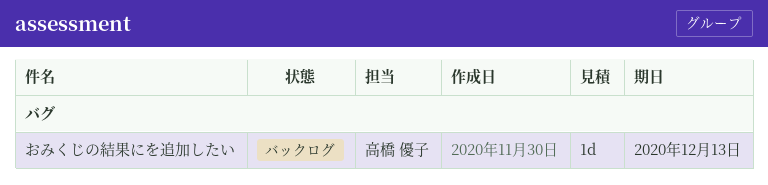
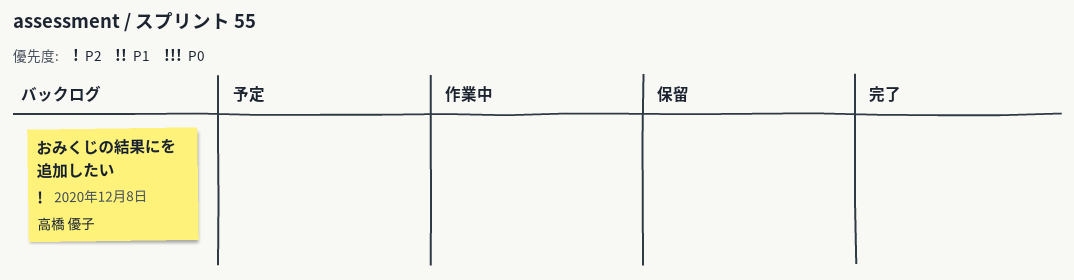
おみくじの結果にを追加したい, due: Dec 13 -> Dec 8

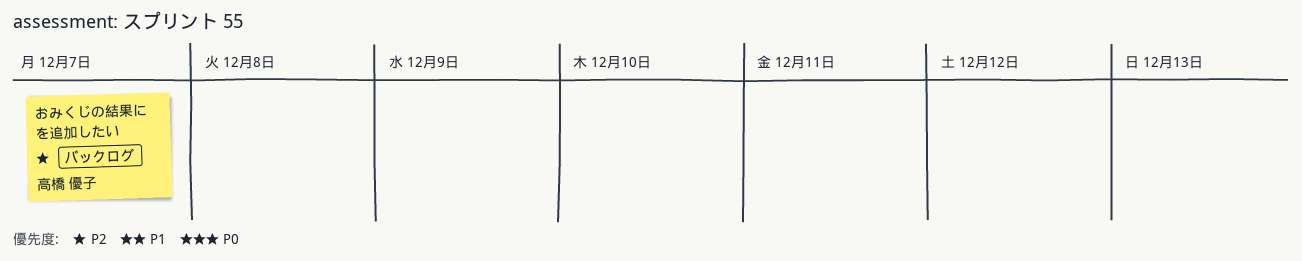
おみくじの結果にを追加したい, due: Dec 8 -> Dec 7

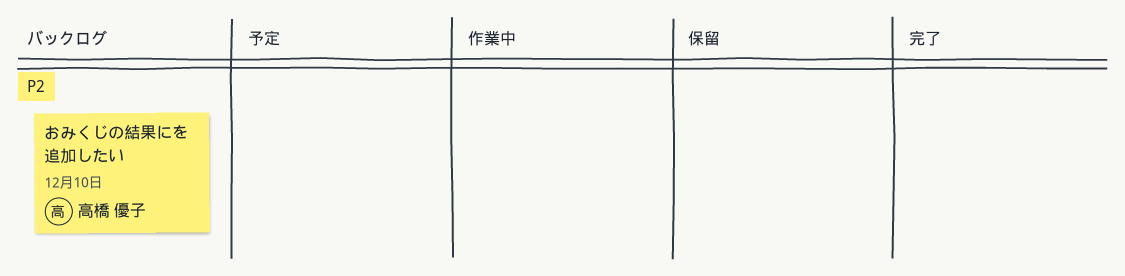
おみくじの結果にを追加したい, due: Dec 7 -> Dec 10

